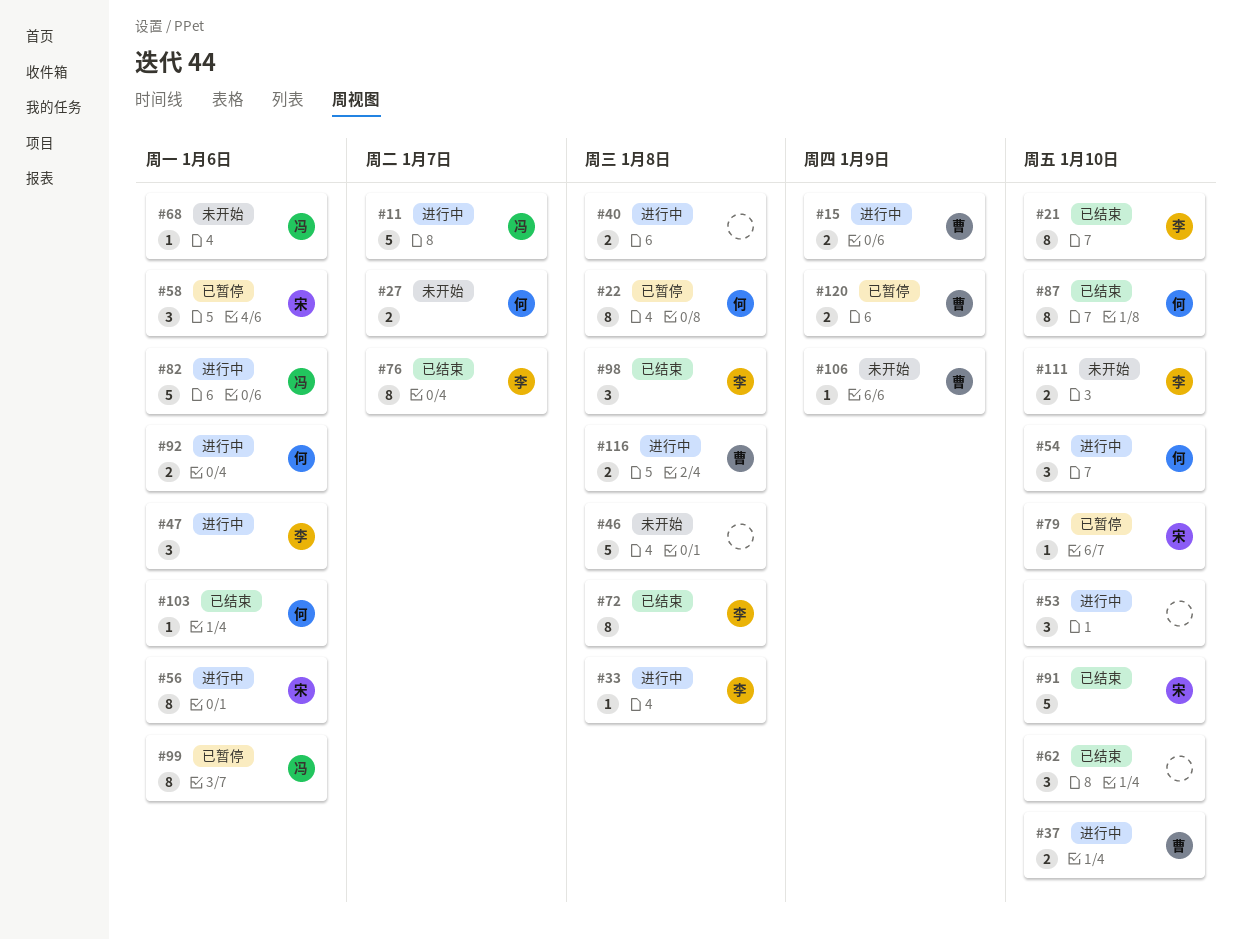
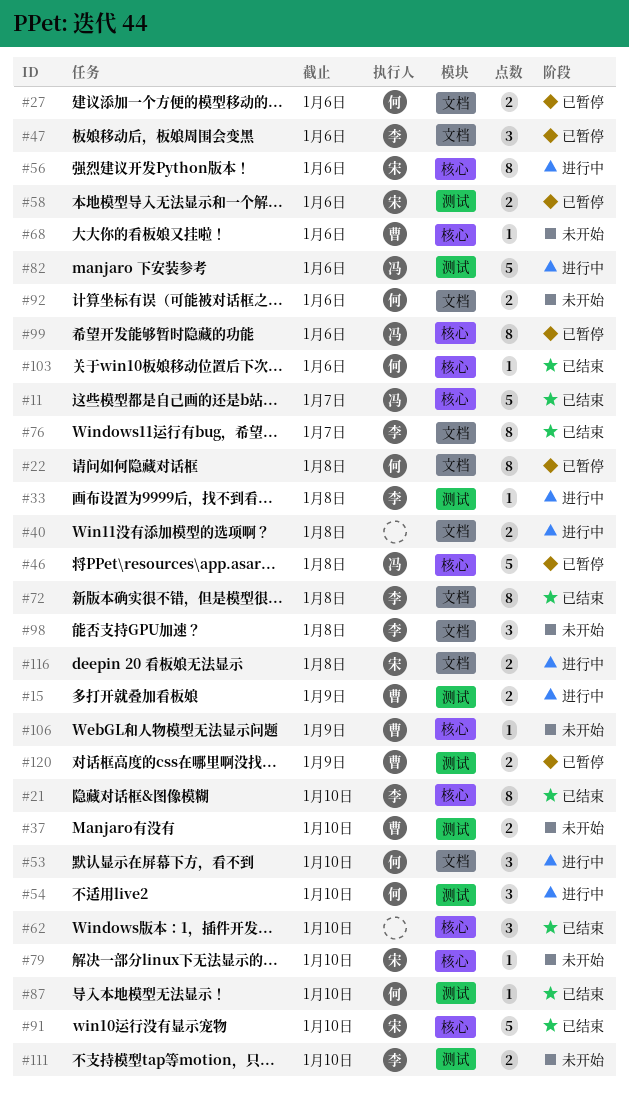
#11, status: 进行中 -> 已结束
#27, status: 未开始 -> 已暂停
#27, due: Jan 7 -> Jan 6
#37, status: 进行中 -> 未开始
#46, status: 未开始 -> 已暂停
#46, owner: none -> 冯
#47, status: 进行中 -> 已暂停
#53, owner: none -> 何
#58, estimate: 3 -> 2
#68, owner: 冯 -> 曹
#79, status: 已暂停 -> 未开始
#87, estimate: 8 -> 1
#92, status: 进行中 -> 未开始
#98, status: 已结束 -> 未开始
#116, owner: 曹 -> 宋

